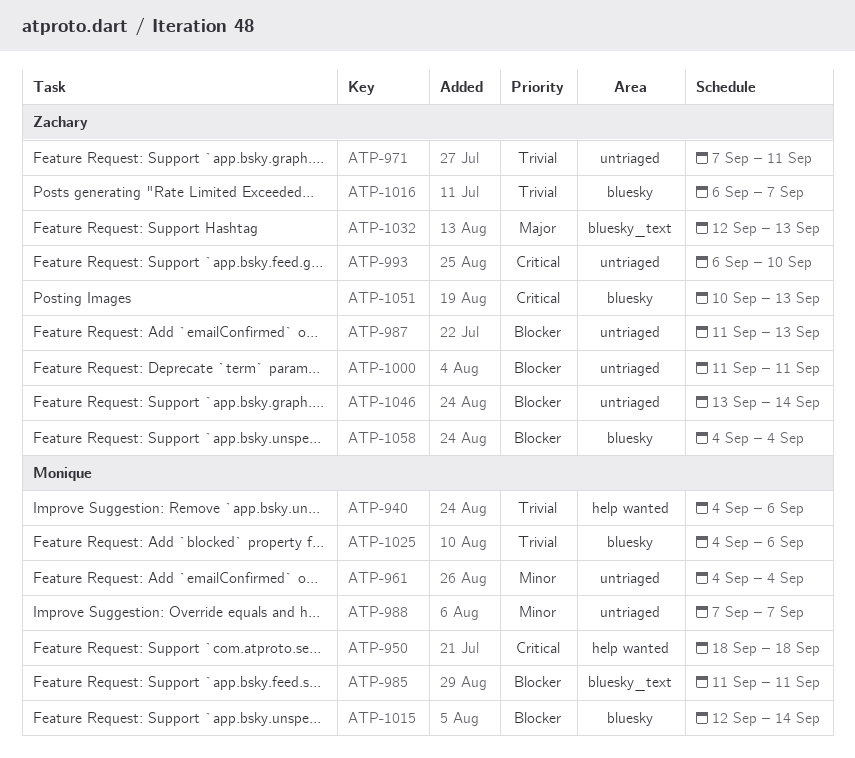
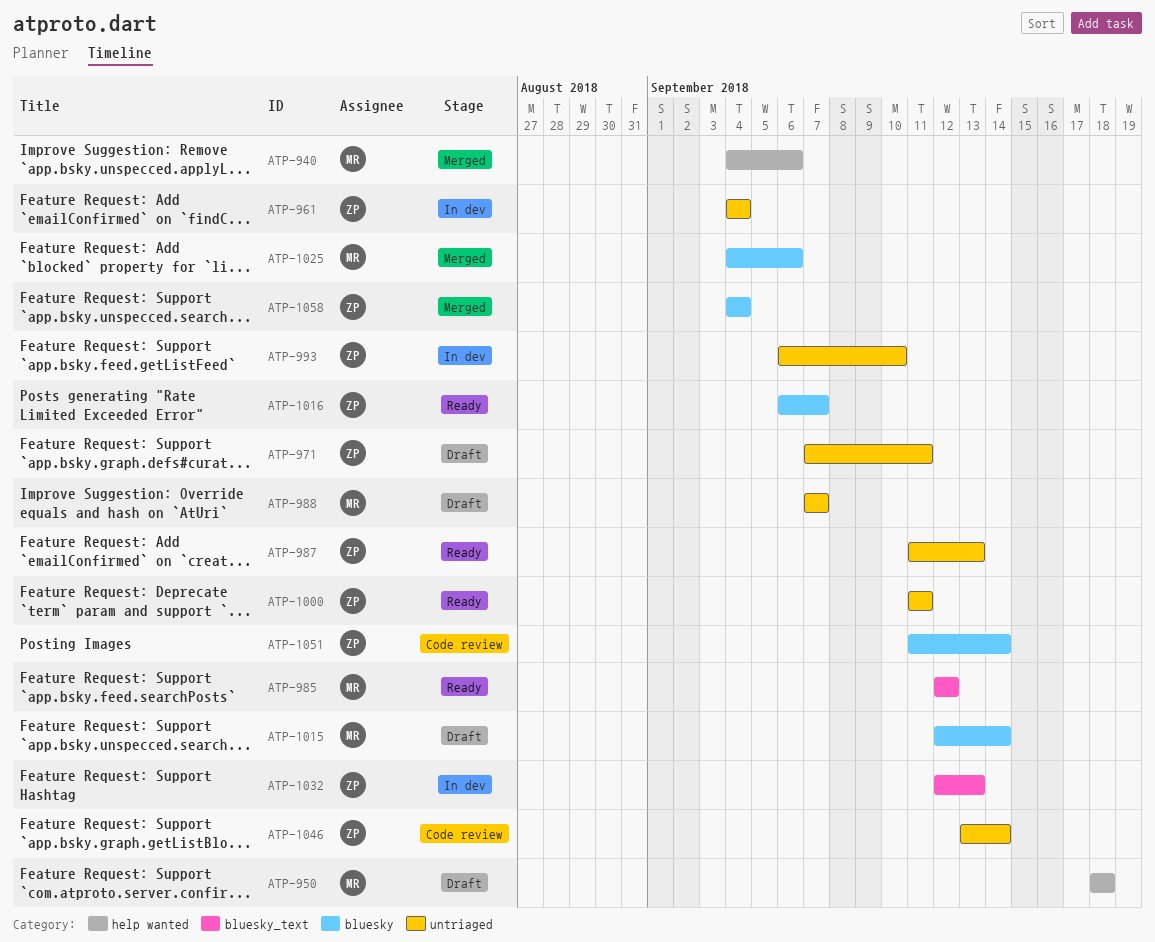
ATP-961, owner: Monique -> Zachary
ATP-985, start: Sep 11 -> Sep 12
ATP-985, due: Sep 11 -> Sep 12
ATP-1051, start: Sep 10 -> Sep 11
ATP-1051, due: Sep 13 -> Sep 14

